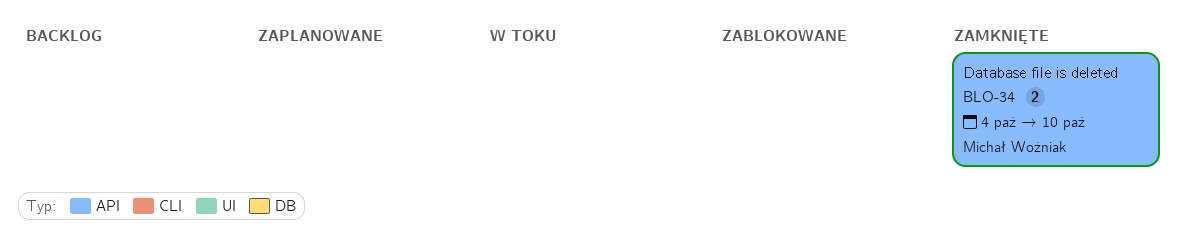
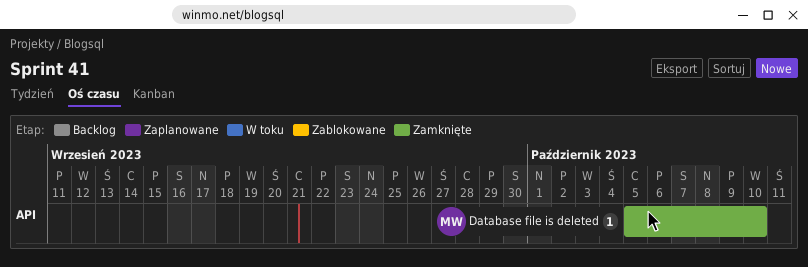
Database file is deleted, estimate: 2 -> 1
Database file is deleted, start: Oct 4 -> Oct 5

